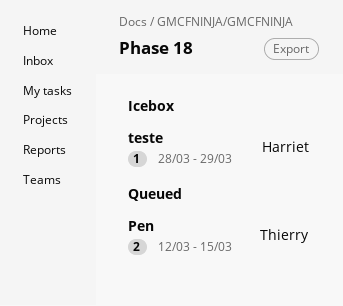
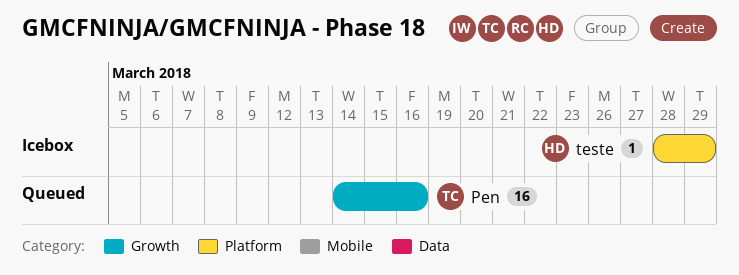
Pen, estimate: 2 -> 16
Pen, start: Mar 12 -> Mar 14
Pen, due: Mar 15 -> Mar 16

